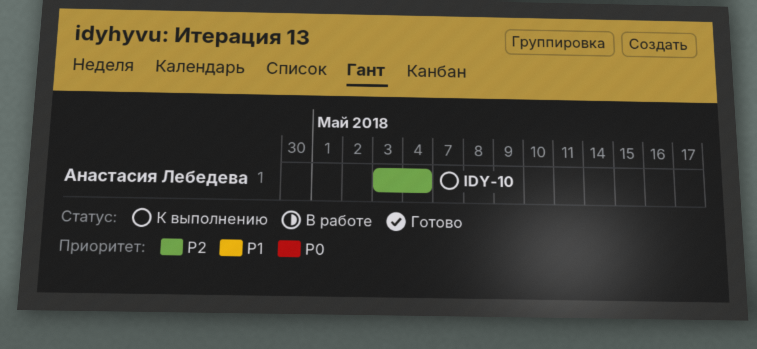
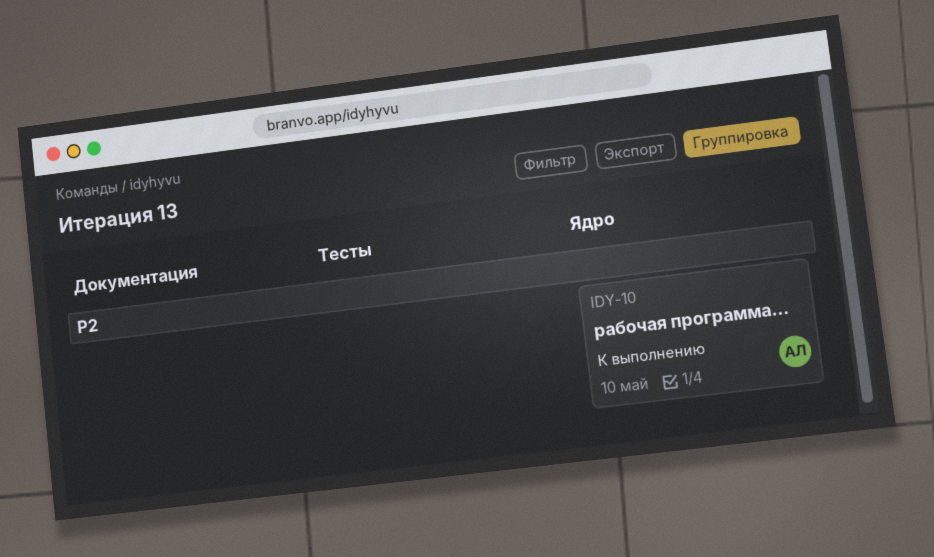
IDY-10, due: May 4 -> May 10

